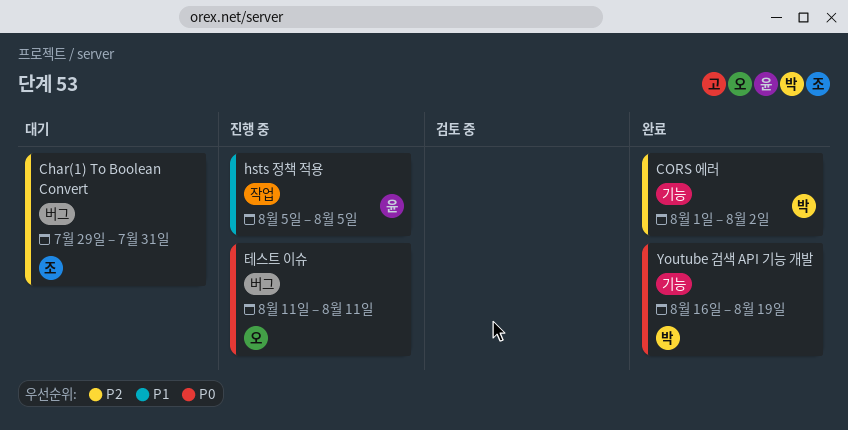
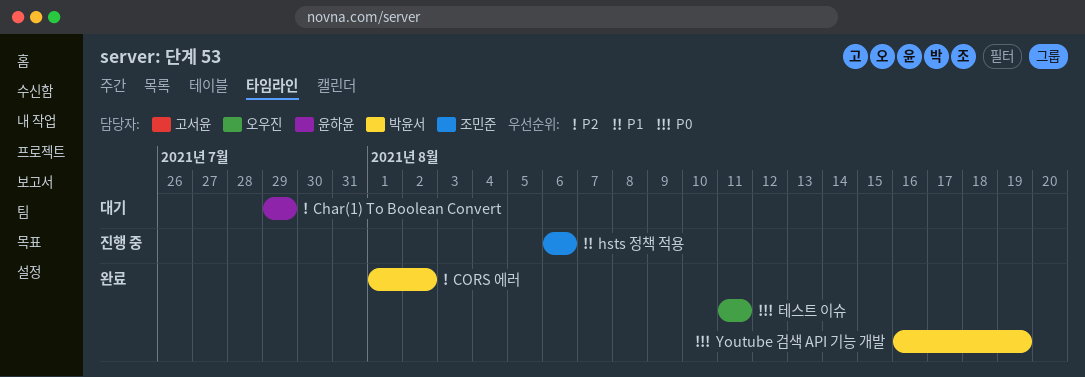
Char(1) To Boolean Convert, owner: 조민준 -> 윤하윤
Char(1) To Boolean Convert, due: Jul 31 -> Jul 29
hsts 정책 적용, owner: 윤하윤 -> 조민준
hsts 정책 적용, start: Aug 5 -> Aug 6
hsts 정책 적용, due: Aug 5 -> Aug 6
테스트 이슈, status: 진행 중 -> 완료

